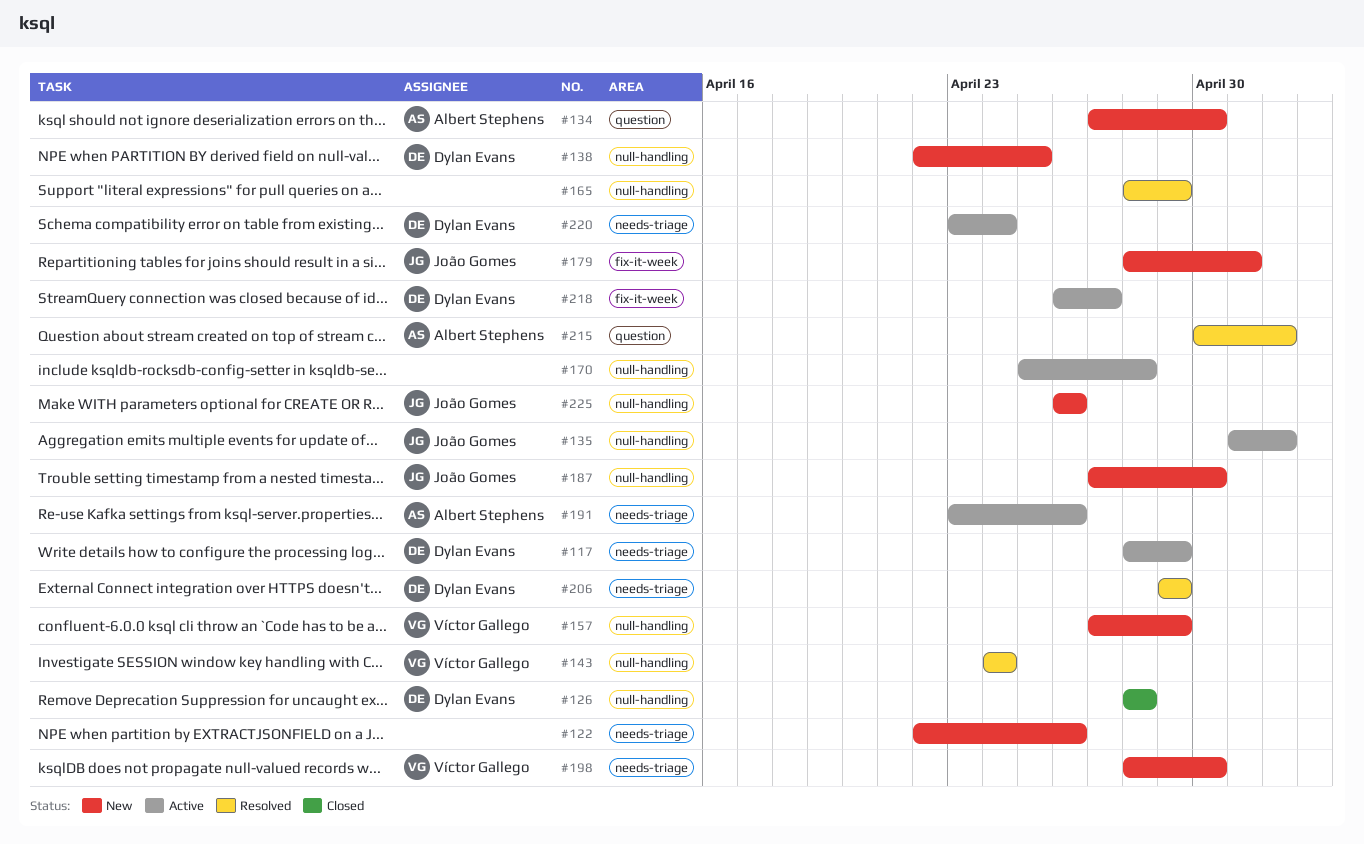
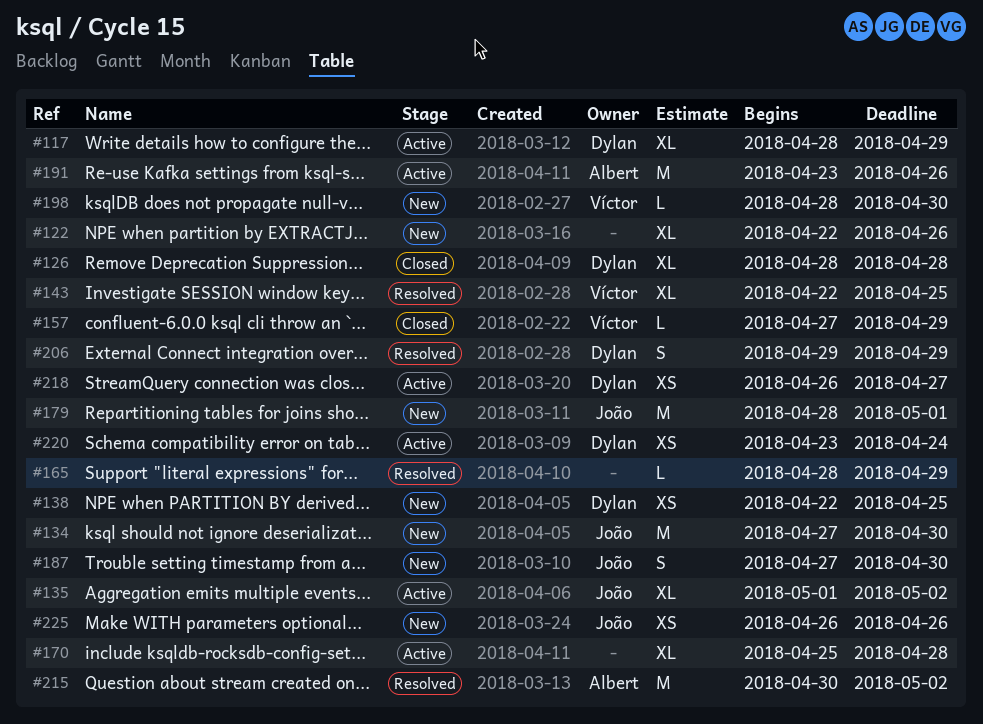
#134, owner: Albert Stephens -> João Gomes
#143, start: Apr 24 -> Apr 22
#143, due: Apr 24 -> Apr 25
#157, status: New -> Closed

